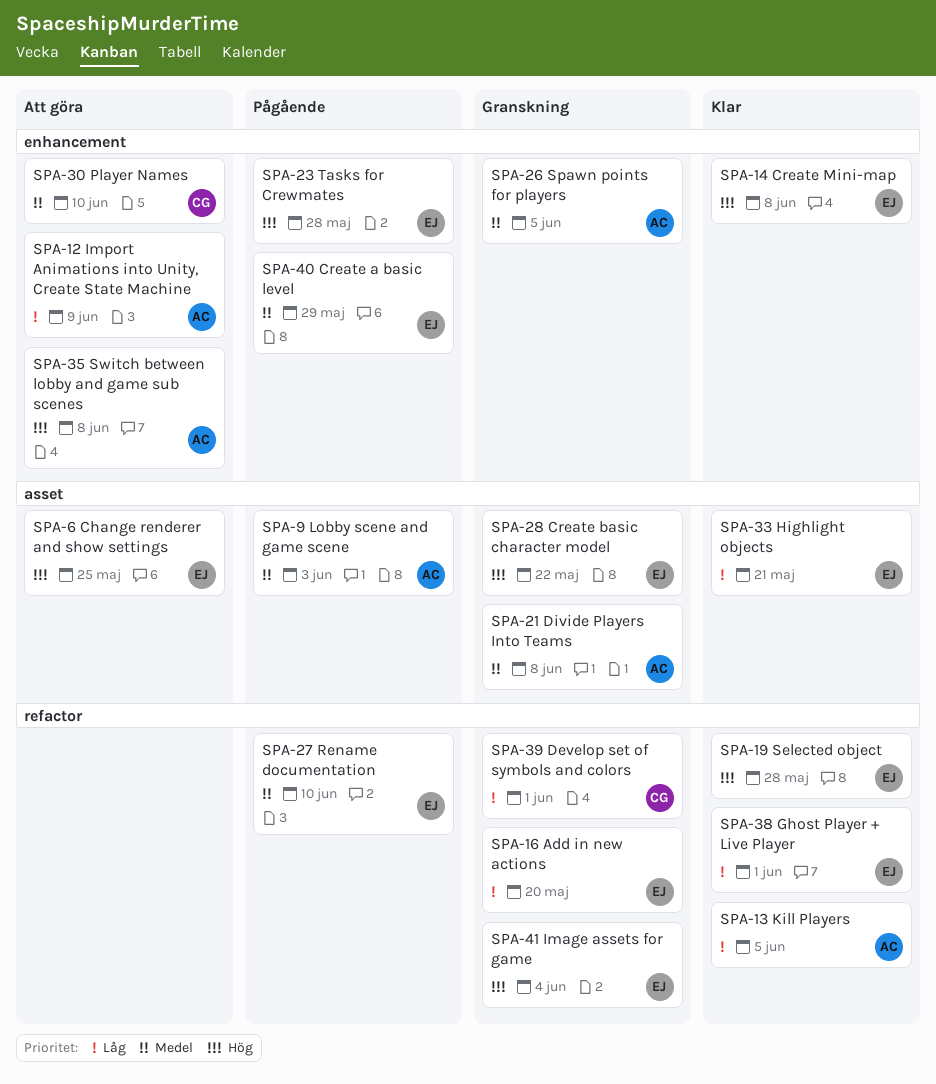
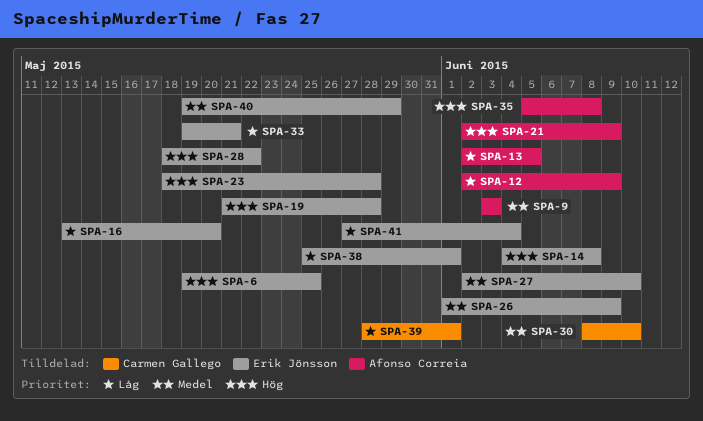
SPA-21, priority: Medel -> Hög
SPA-21, due: Jun 8 -> Jun 9
SPA-26, owner: Afonso Correia -> Erik Jönsson
SPA-26, due: Jun 5 -> Jun 9
SPA-41, priority: Hög -> Låg

